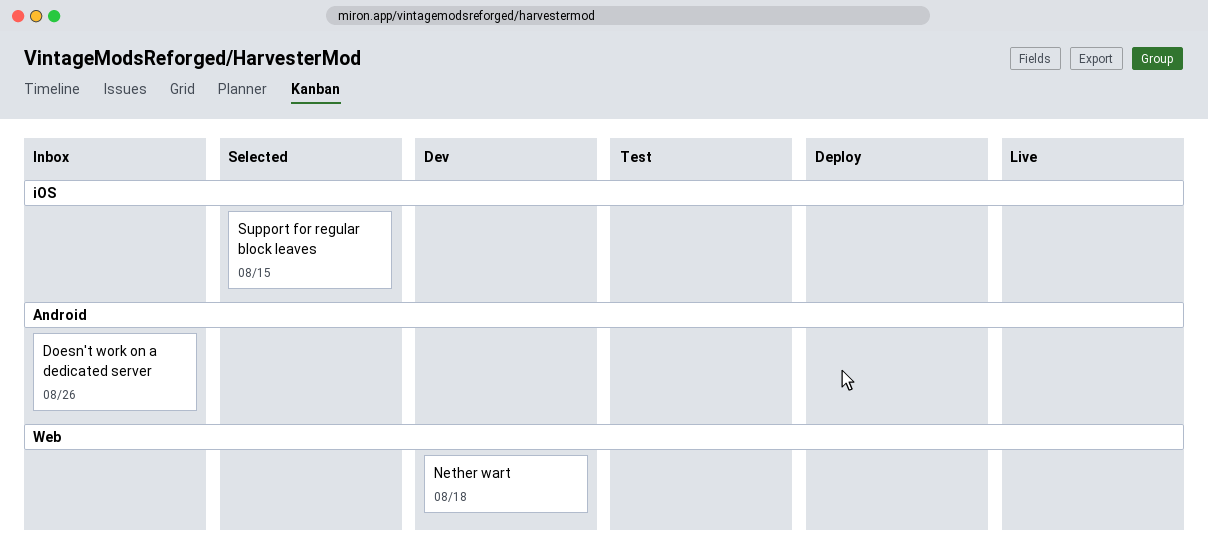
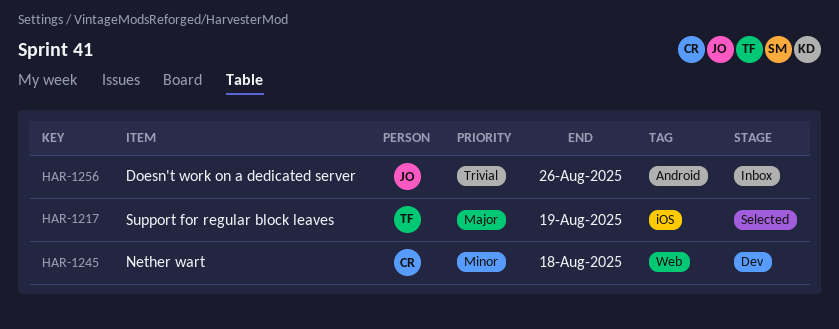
Support for regular block leaves, due: Aug 15 -> Aug 19

